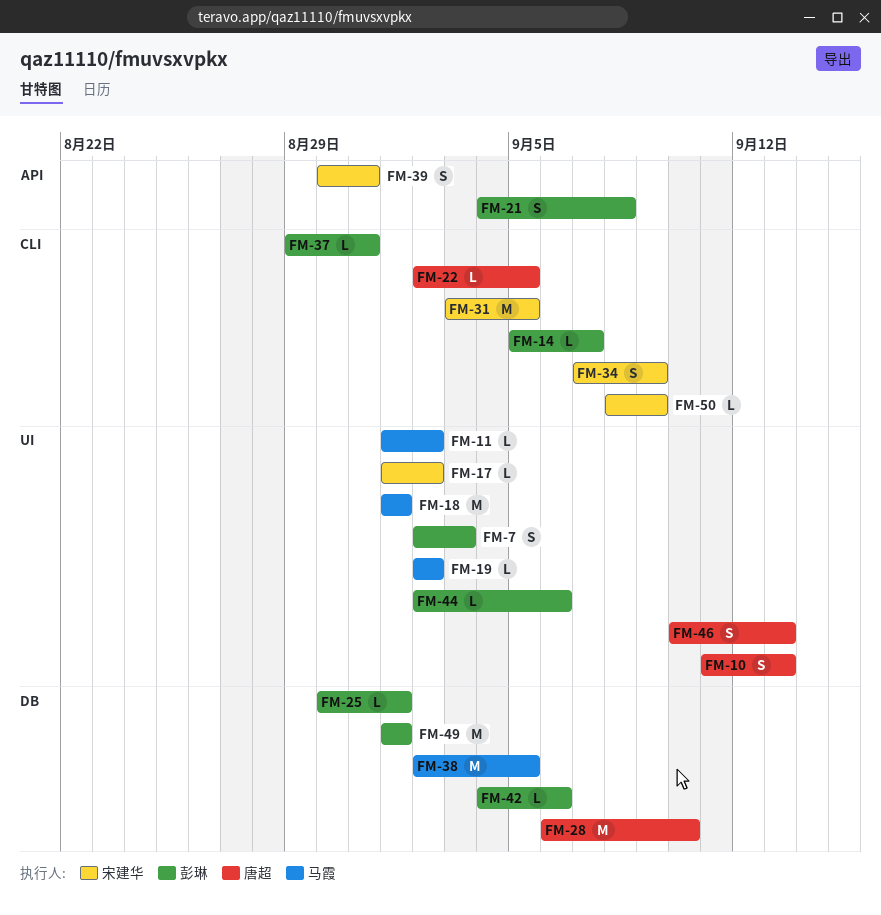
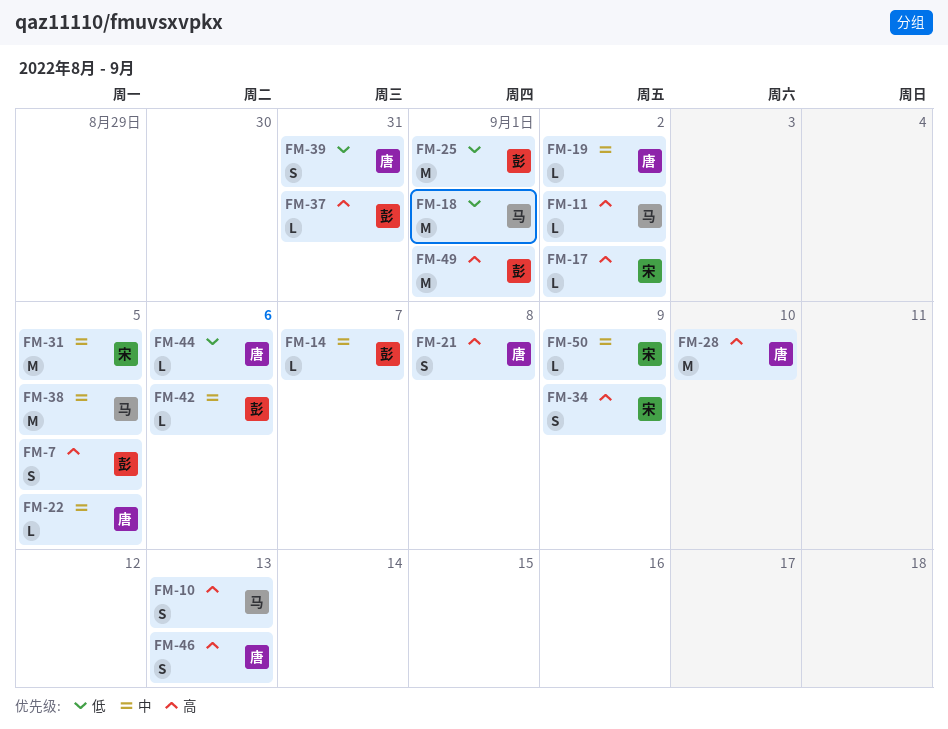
FM-7, due: Sep 3 -> Sep 5
FM-10, owner: 唐超 -> 马霞
FM-19, owner: 马霞 -> 唐超
FM-21, owner: 彭琳 -> 唐超
FM-25, estimate: L -> M
FM-39, owner: 宋建华 -> 唐超
FM-44, owner: 彭琳 -> 唐超

